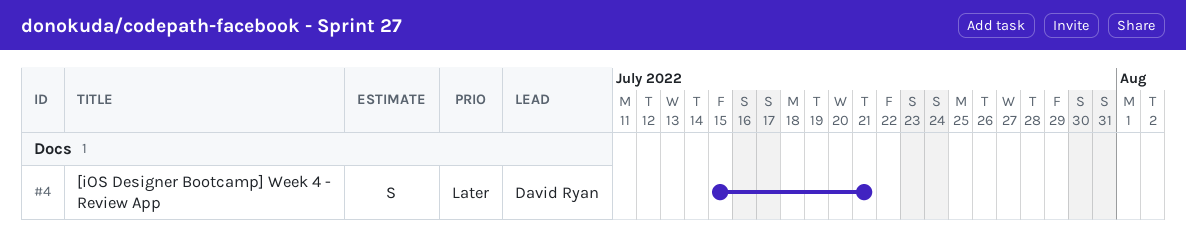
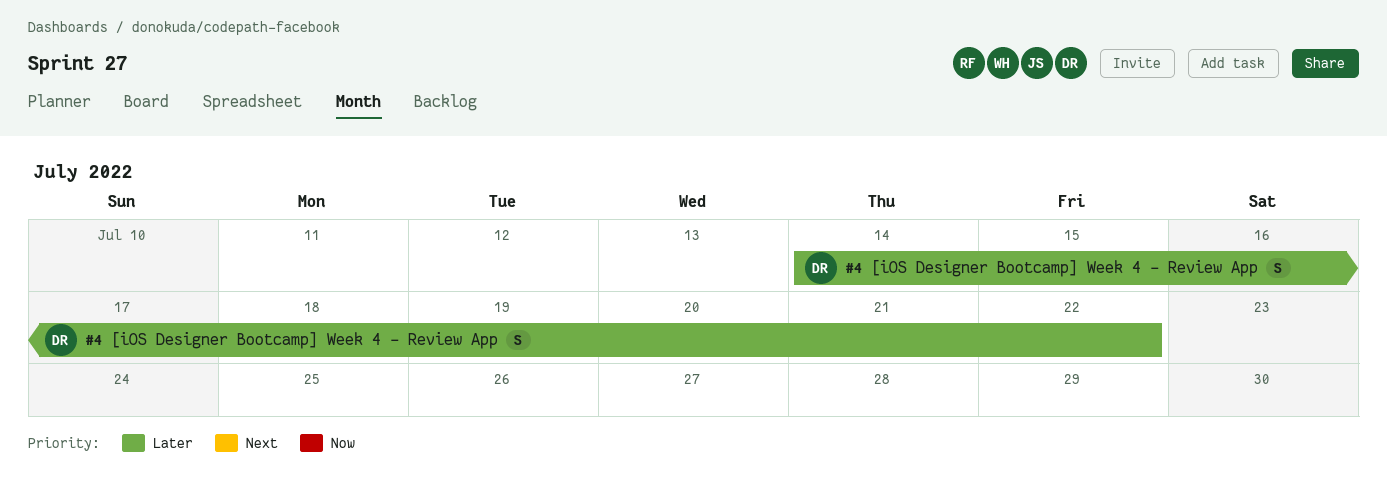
#4, start: Jul 15 -> Jul 14
#4, due: Jul 21 -> Jul 22

